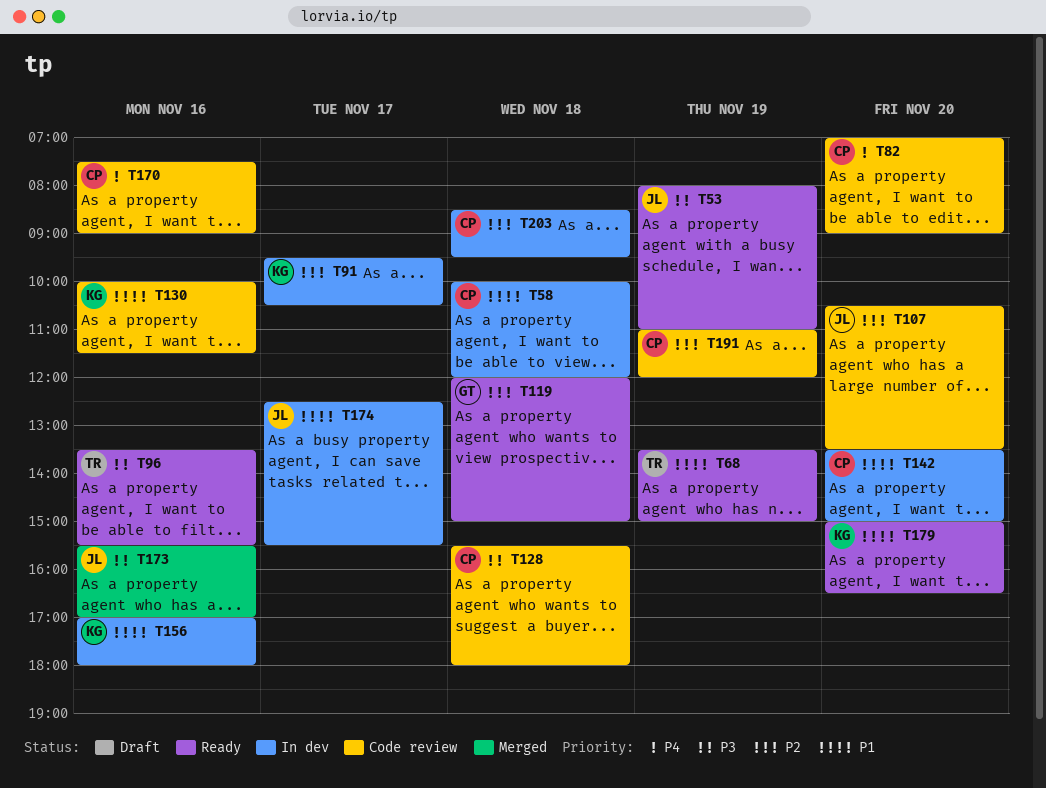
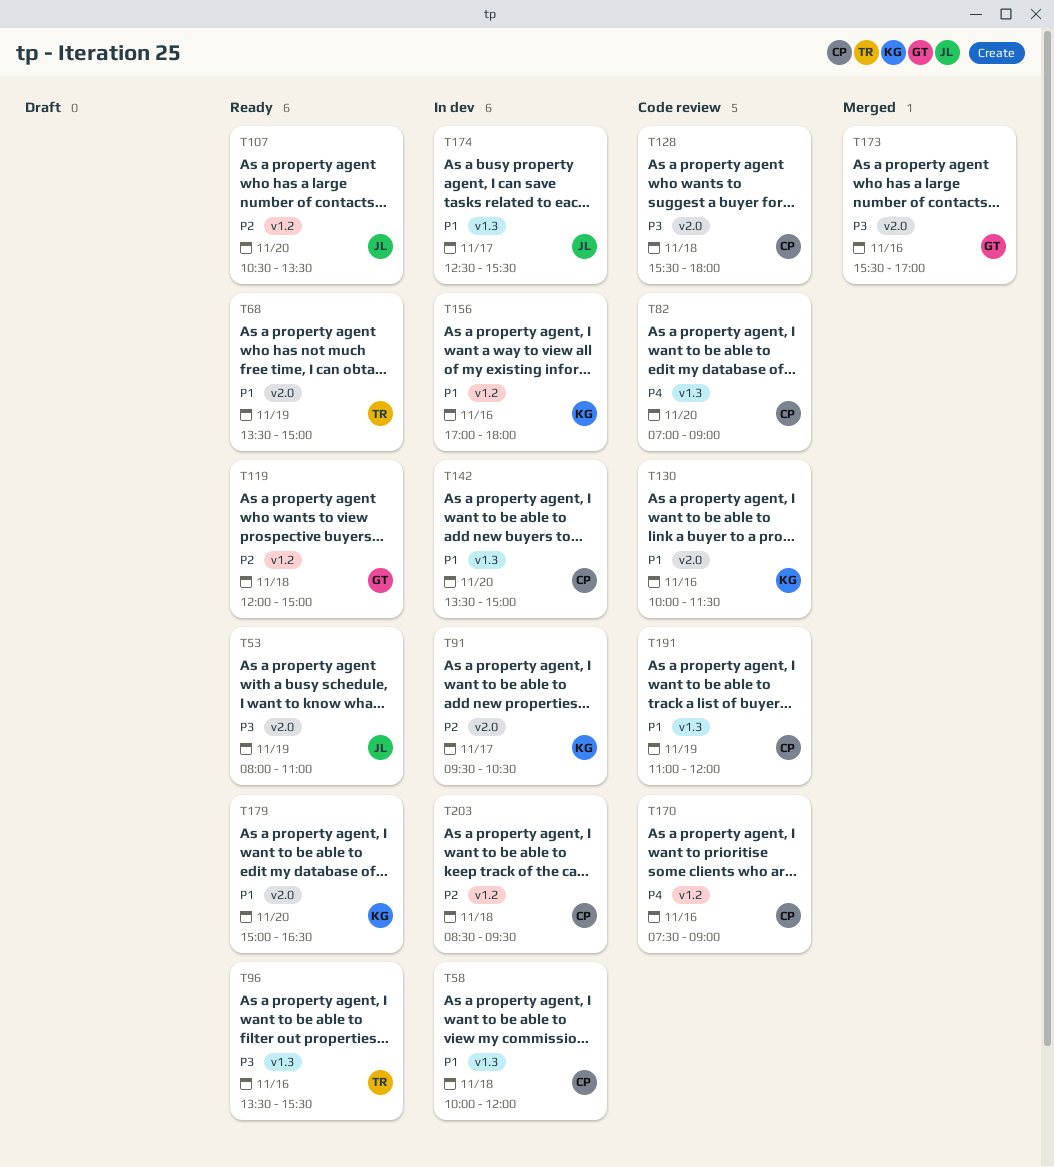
T107, status: Code review -> Ready
T173, owner: JL -> GT
T191, priority: P2 -> P1

